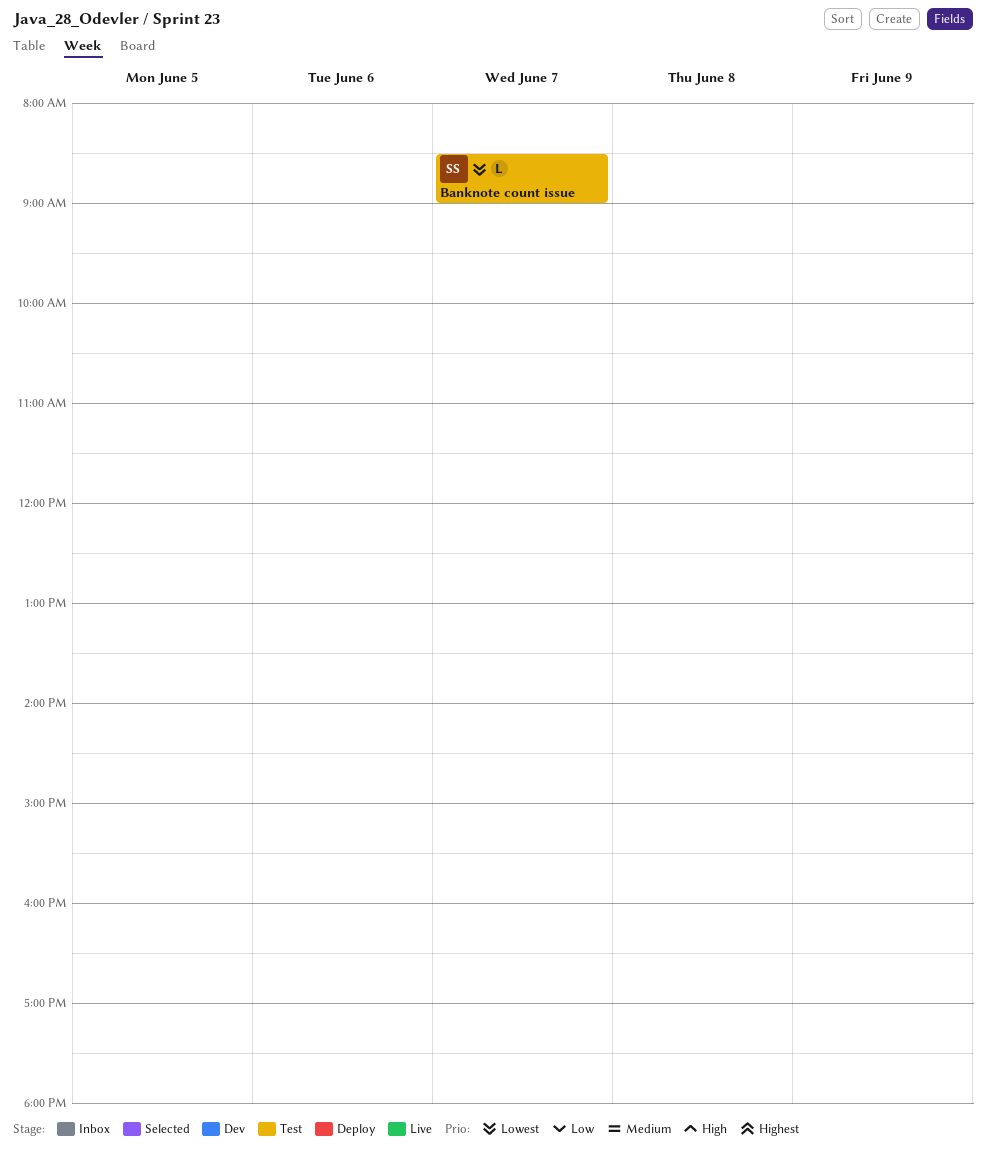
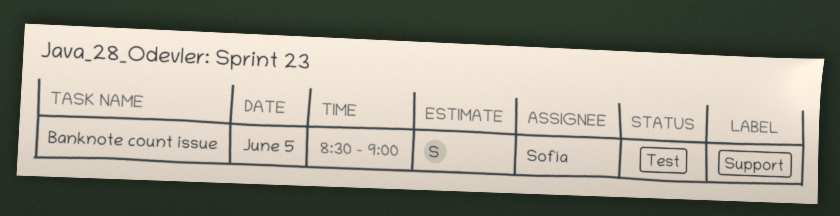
Banknote count issue, estimate: L -> S
Banknote count issue, day: Jun 7 -> Jun 5

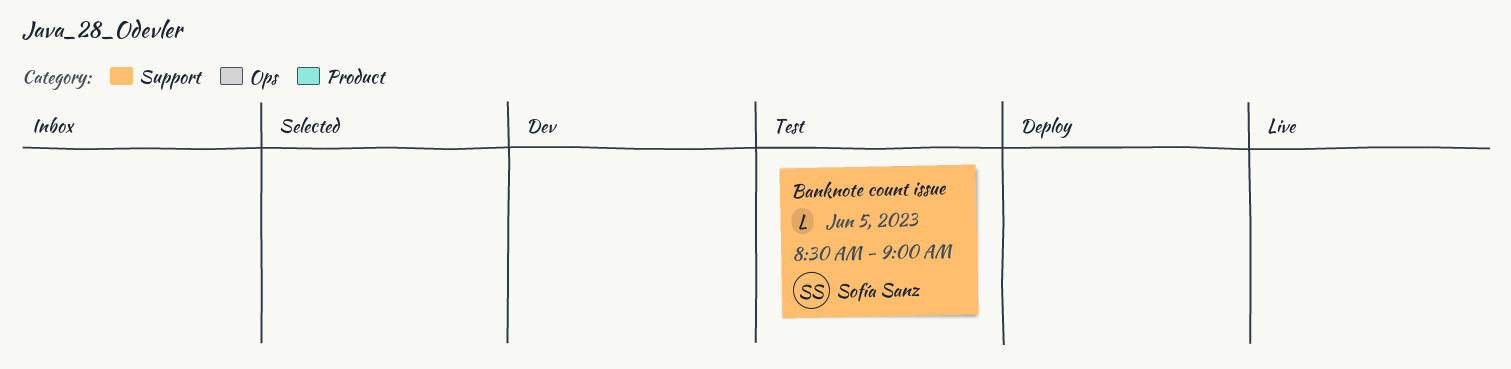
Banknote count issue, estimate: S -> L

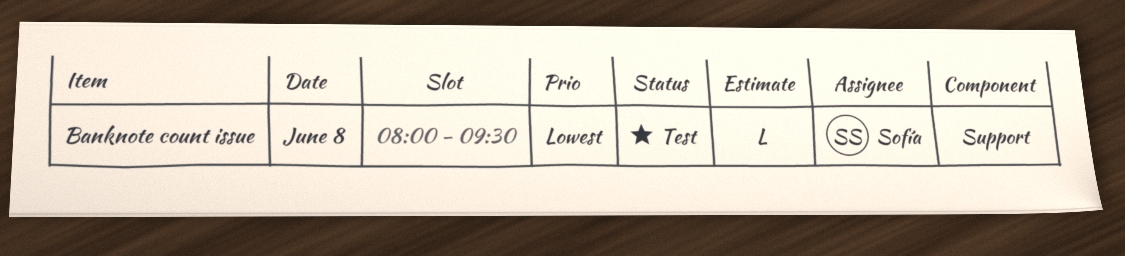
Banknote count issue, day: Jun 5 -> Jun 8
Banknote count issue, begins: 08:30 -> 08:00
Banknote count issue, ends: 09:00 -> 09:30

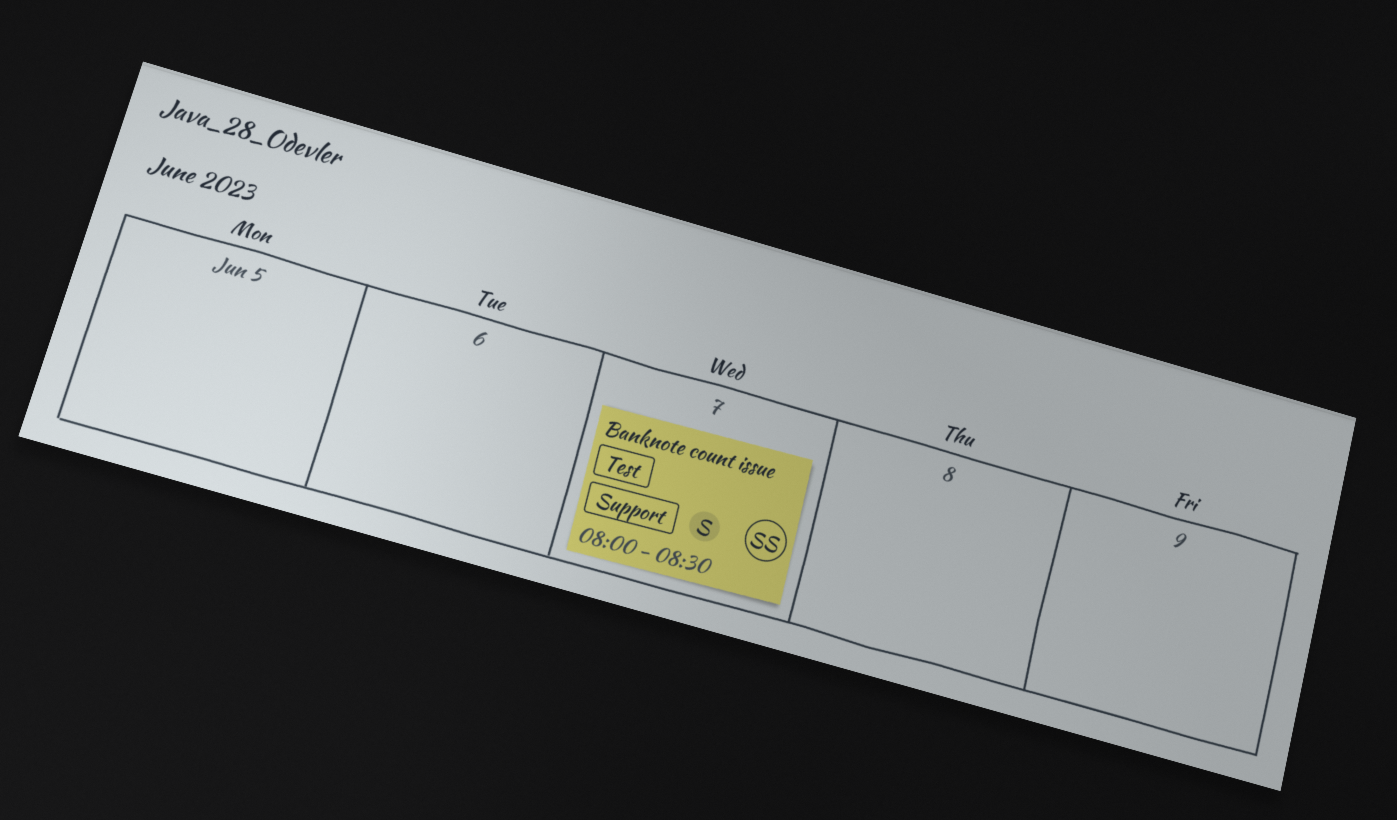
Banknote count issue, estimate: L -> S
Banknote count issue, day: Jun 8 -> Jun 7
Banknote count issue, ends: 09:30 -> 08:30

